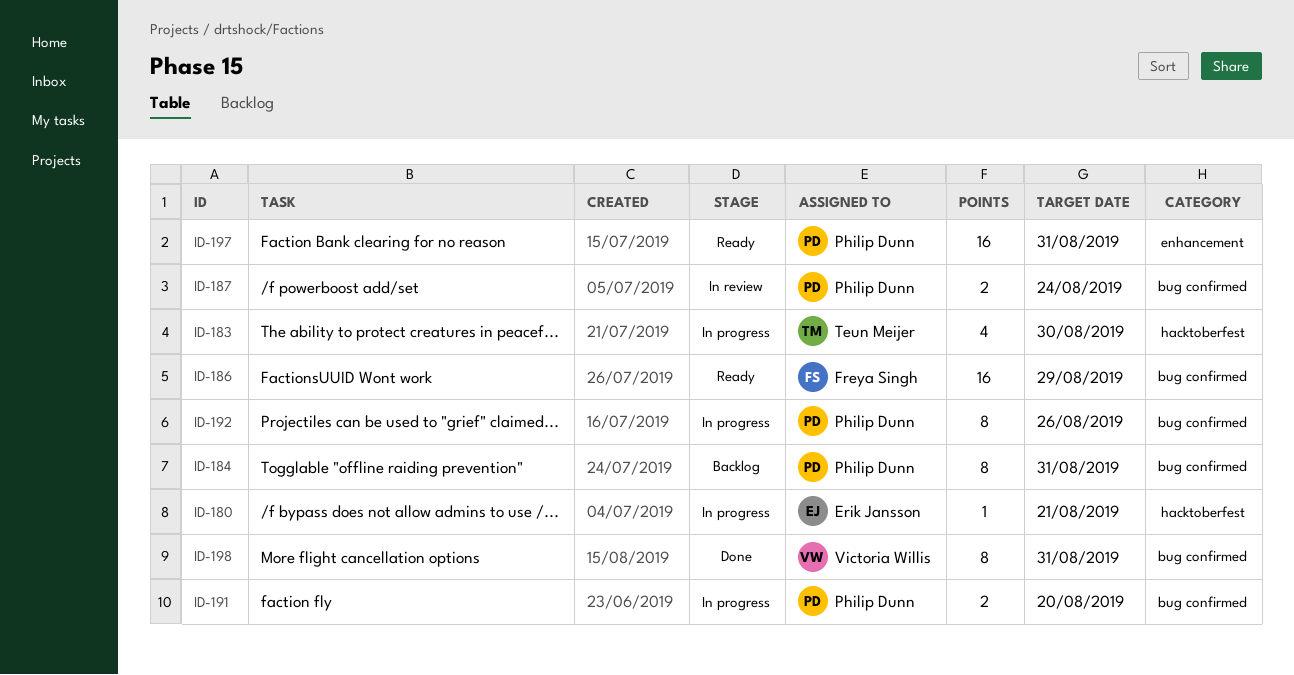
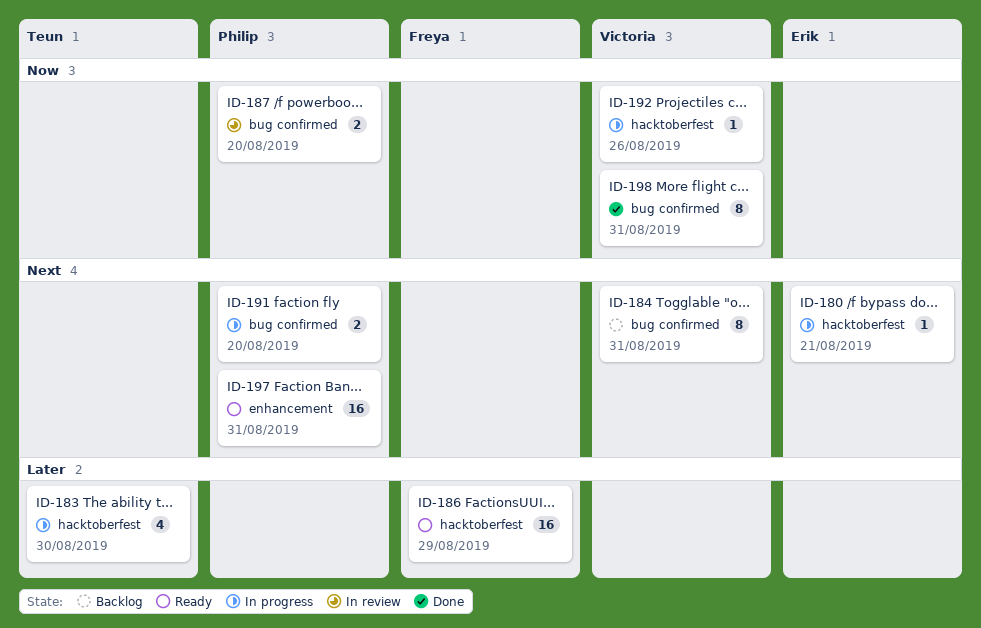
ID-184, owner: Philip Dunn -> Victoria Willis
ID-186, label: bug confirmed -> hacktoberfest
ID-187, due: Aug 24 -> Aug 20
ID-192, owner: Philip Dunn -> Victoria Willis
ID-192, label: bug confirmed -> hacktoberfest
ID-192, estimate: 8 -> 1

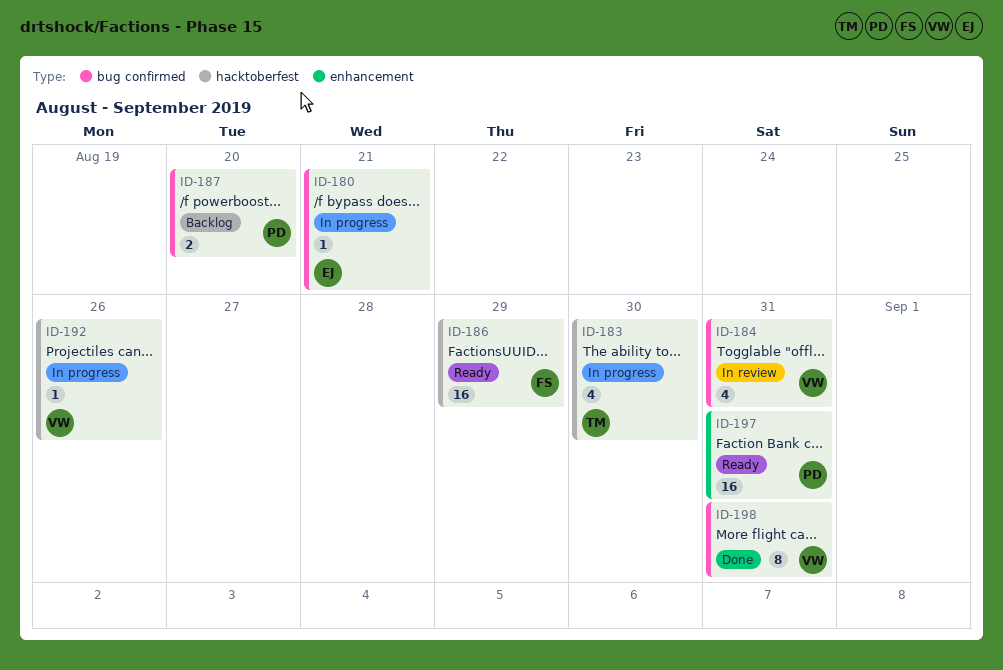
ID-180, label: hacktoberfest -> bug confirmed
ID-184, status: Backlog -> In review
ID-184, estimate: 8 -> 4
ID-187, status: In review -> Backlog
ID-191: present -> none

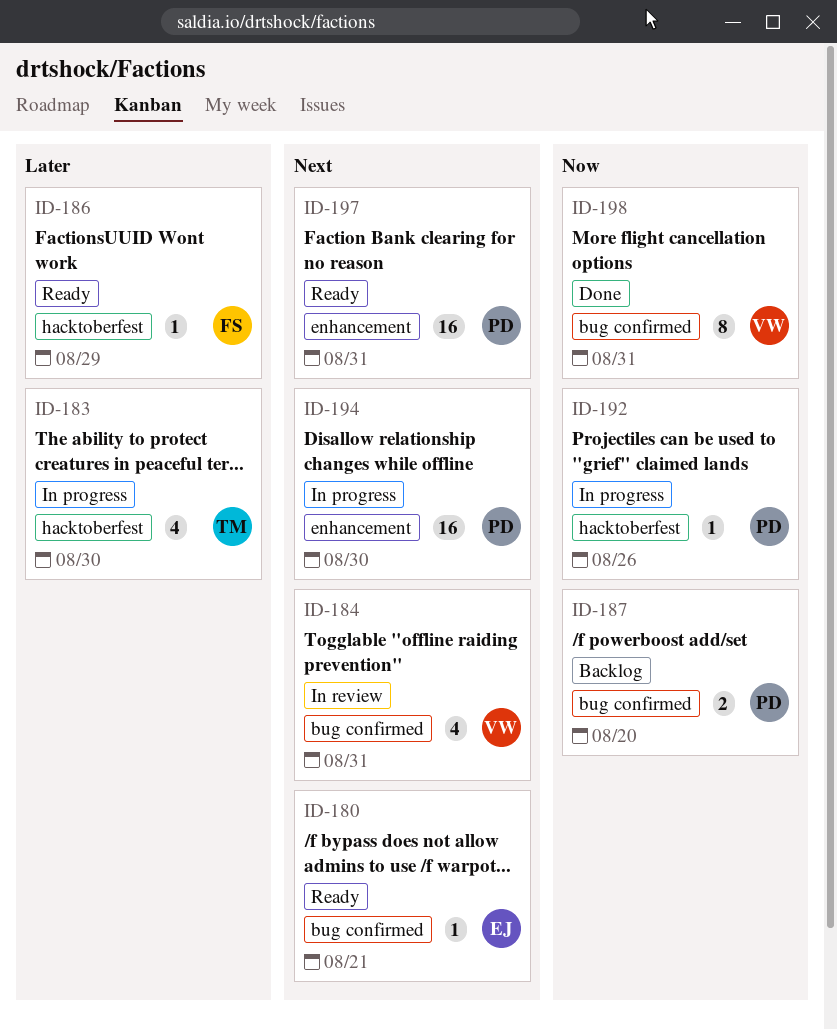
ID-180, status: In progress -> Ready
ID-186, estimate: 16 -> 1
ID-192, owner: VW -> PD
ID-194: none -> present

